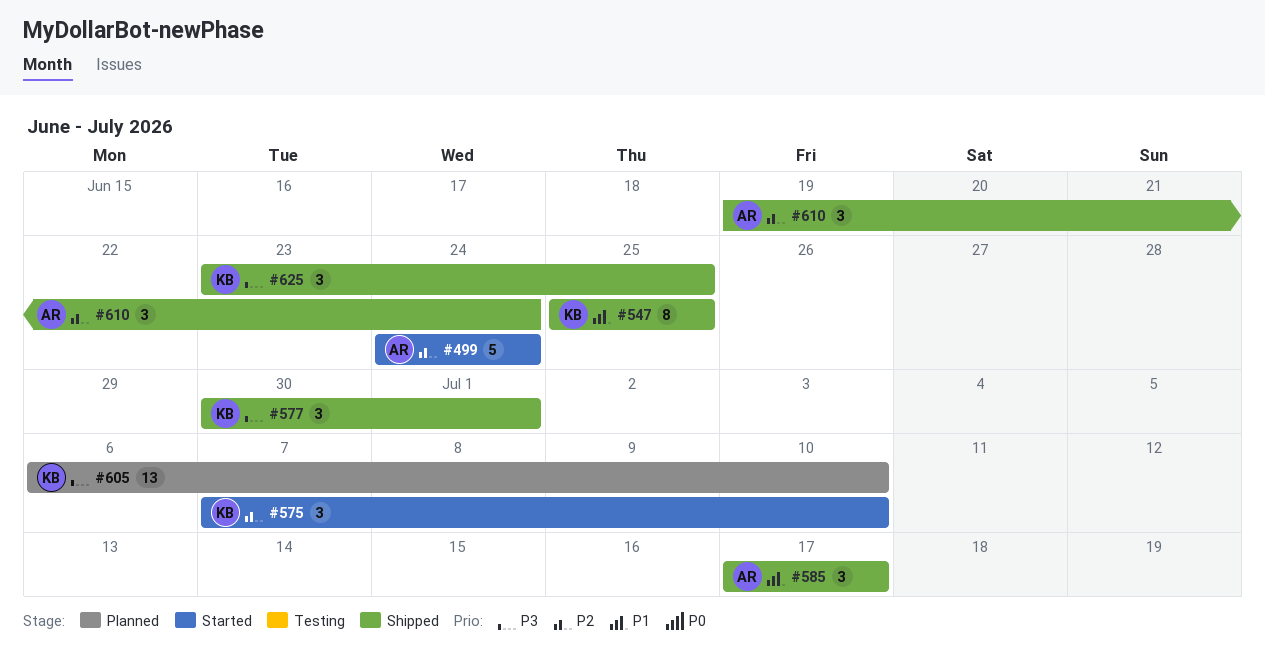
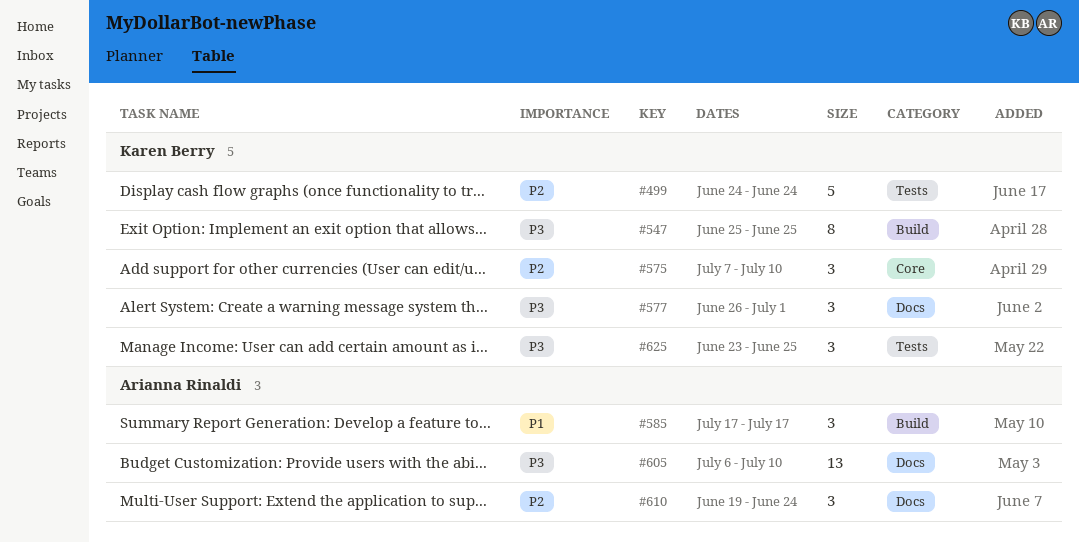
#499, owner: Arianna Rinaldi -> Karen Berry
#547, priority: P1 -> P3
#577, start: Jun 30 -> Jun 26
#605, owner: Karen Berry -> Arianna Rinaldi

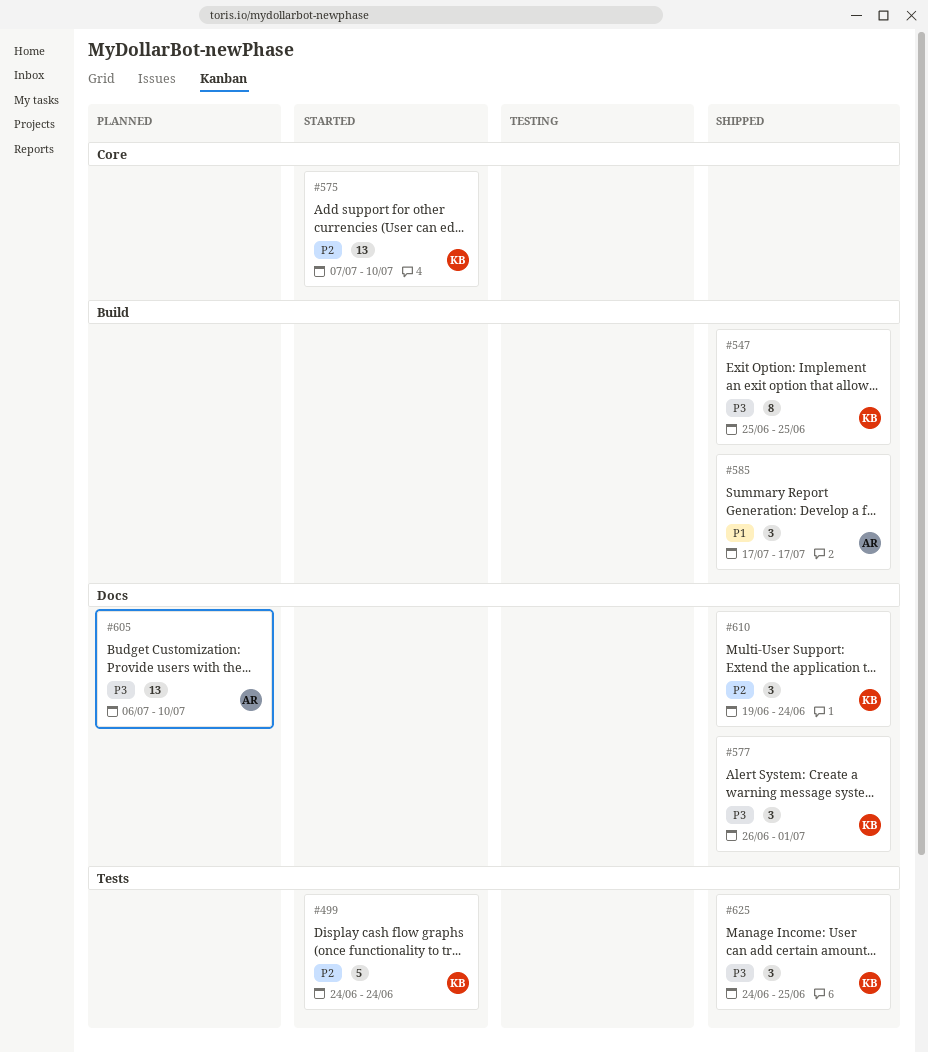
#575, estimate: 3 -> 13
#610, owner: Arianna Rinaldi -> Karen Berry
#625, start: Jun 23 -> Jun 24

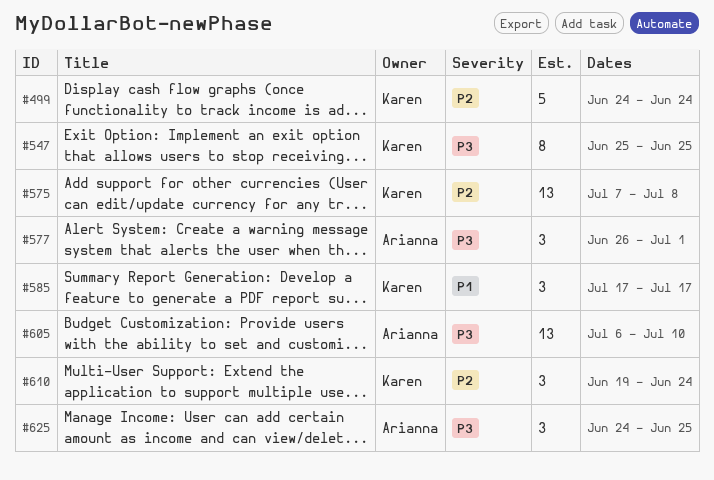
#575, due: Jul 10 -> Jul 8
#577, owner: Karen -> Arianna
#585, owner: Arianna -> Karen
#625, owner: Karen -> Arianna

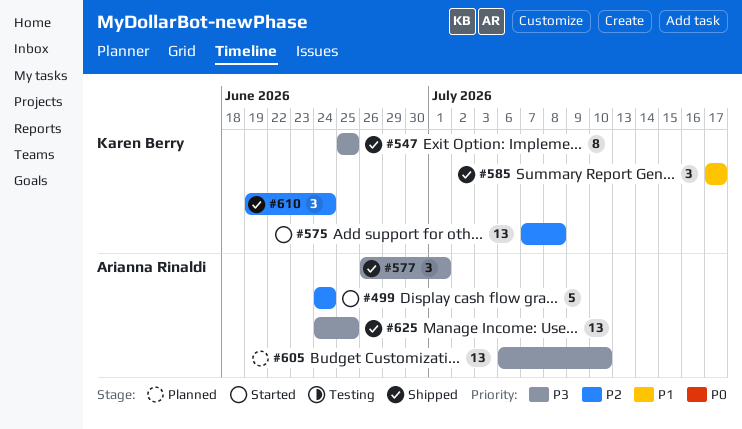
#499, owner: Karen Berry -> Arianna Rinaldi
#625, estimate: 3 -> 13

